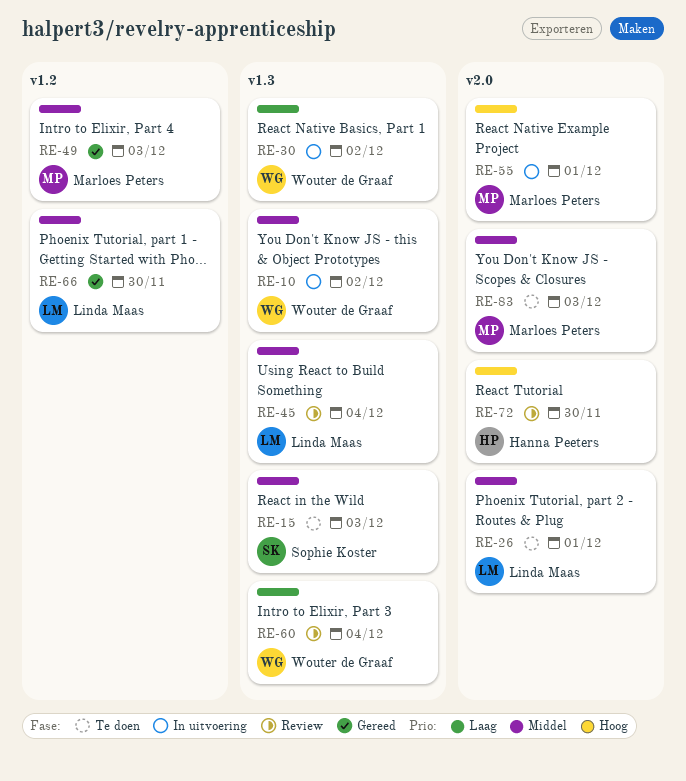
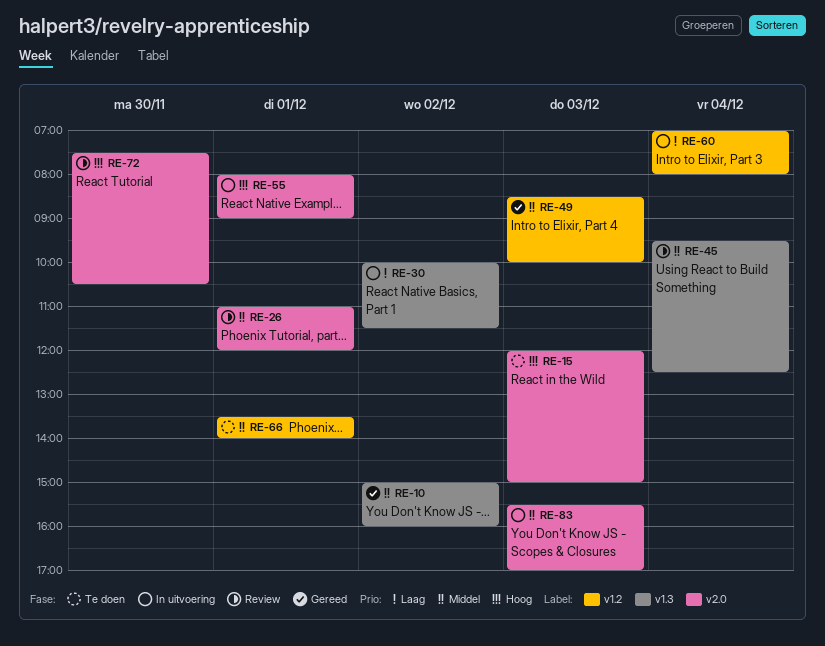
RE-10, status: In uitvoering -> Gereed
RE-15, priority: Middel -> Hoog
RE-15, label: v1.3 -> v2.0
RE-26, status: Te doen -> Review
RE-60, status: Review -> In uitvoering
RE-60, label: v1.3 -> v1.2
RE-66, status: Gereed -> Te doen
RE-66, day: Nov 30 -> Dec 1
RE-83, status: Te doen -> In uitvoering

